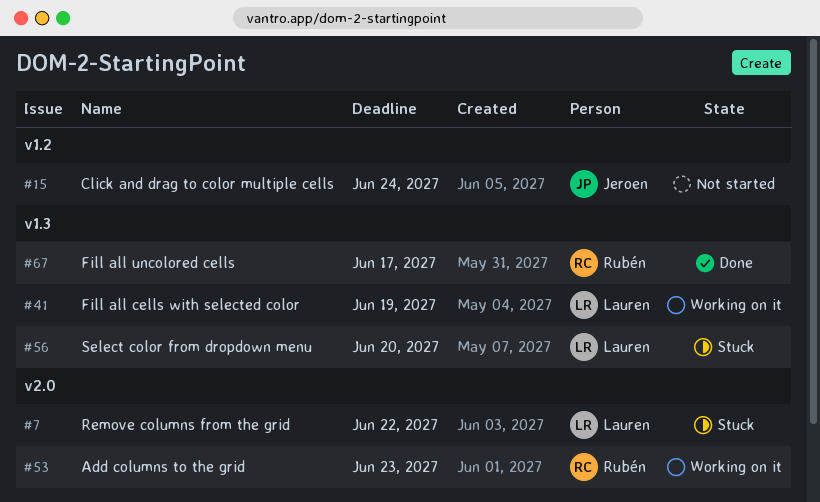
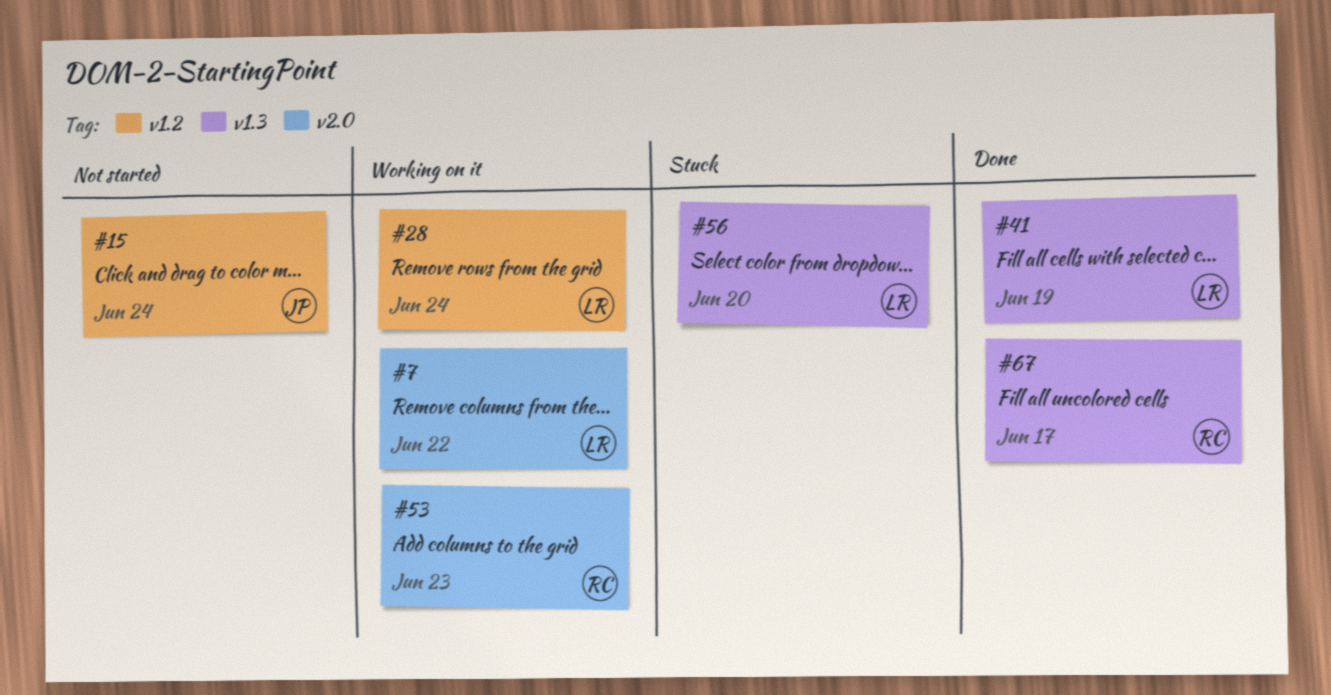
#7, status: Stuck -> Working on it
#28: none -> present
#41, status: Working on it -> Done

